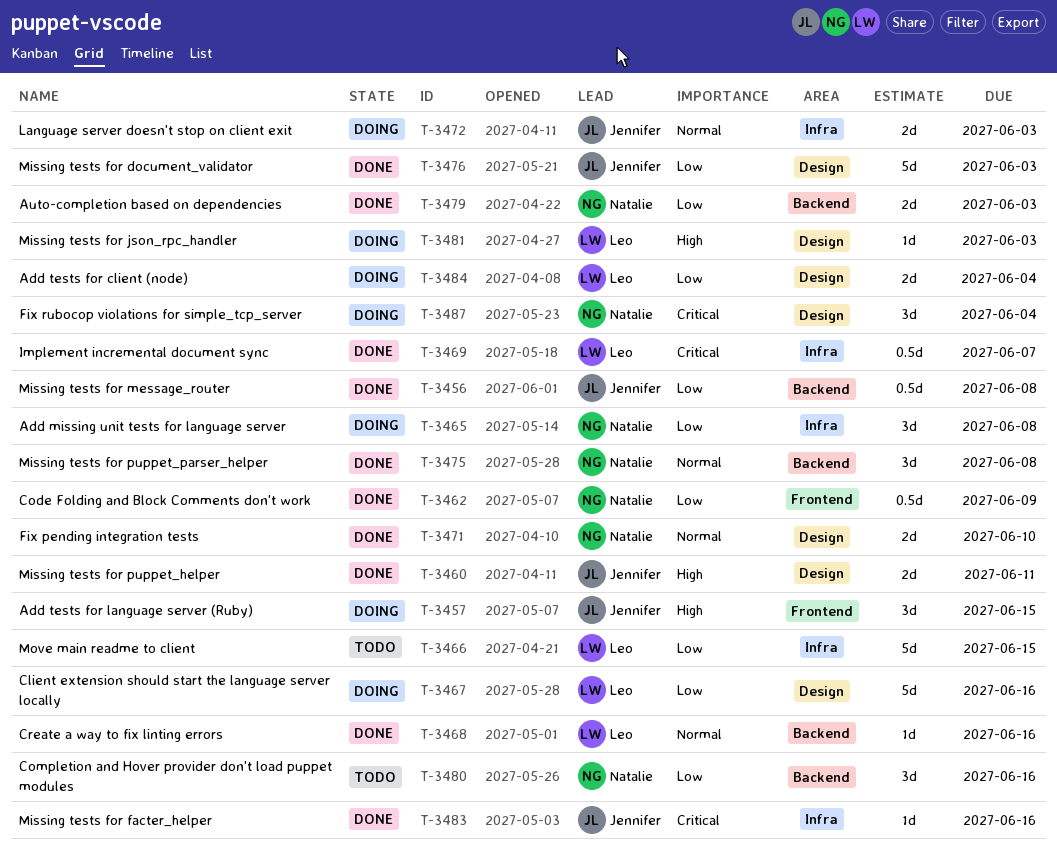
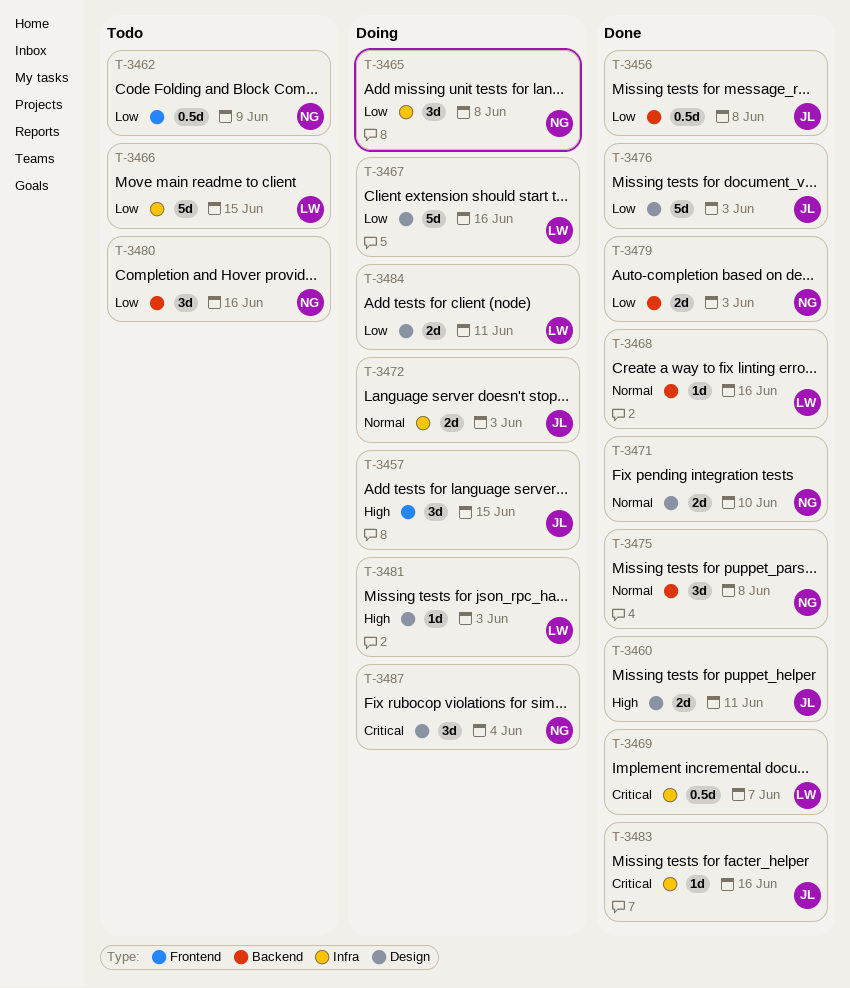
T-3462, status: Done -> Todo
T-3484, due: Jun 4 -> Jun 11

